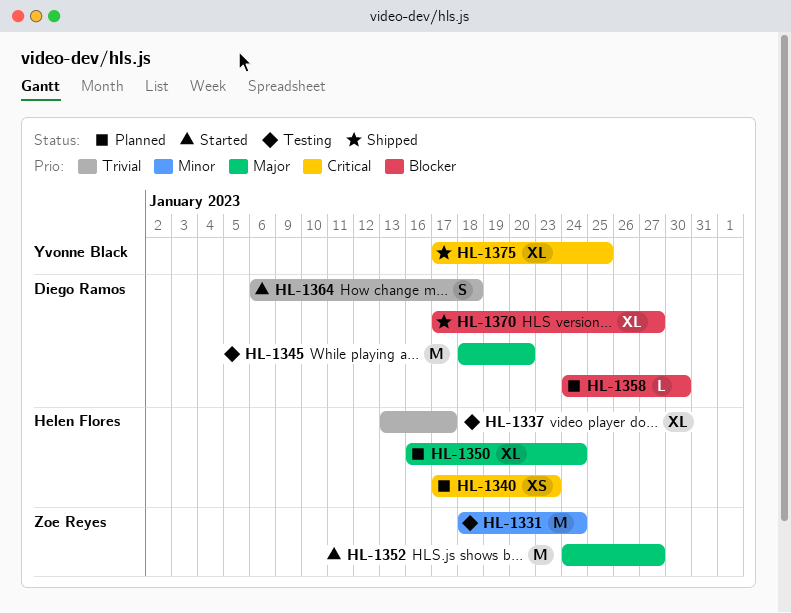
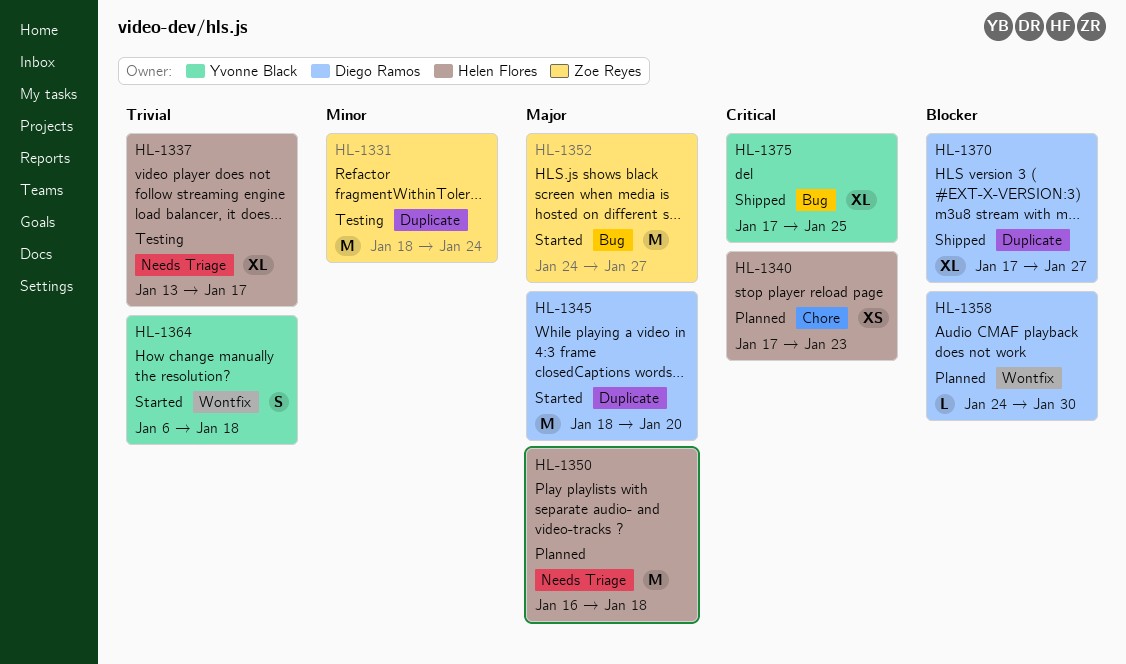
HL-1345, status: Testing -> Started
HL-1350, estimate: XL -> M
HL-1350, due: Jan 24 -> Jan 18
HL-1364, owner: Diego Ramos -> Yvonne Black

